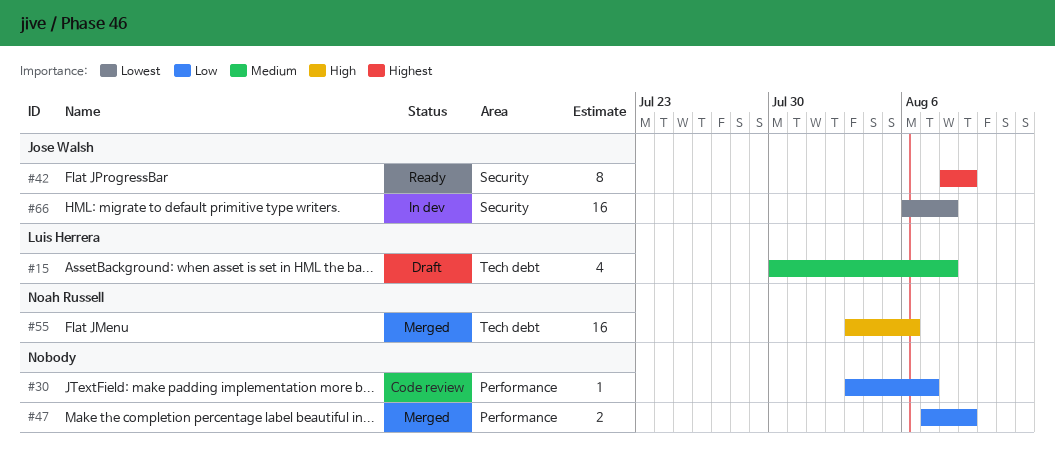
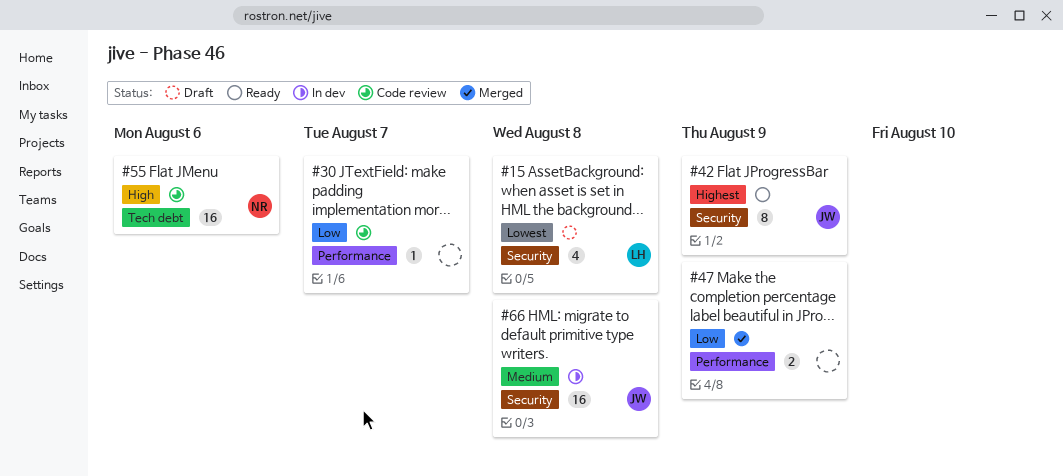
#15, priority: Medium -> Lowest
#15, label: Tech debt -> Security
#55, status: Merged -> Code review
#66, priority: Lowest -> Medium

